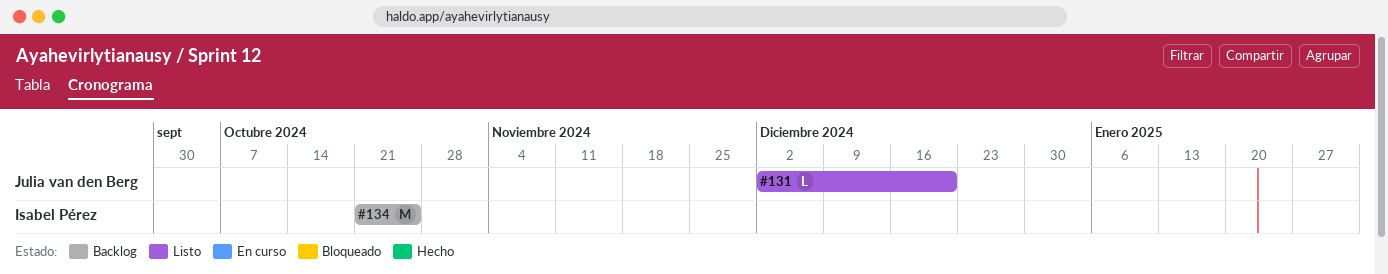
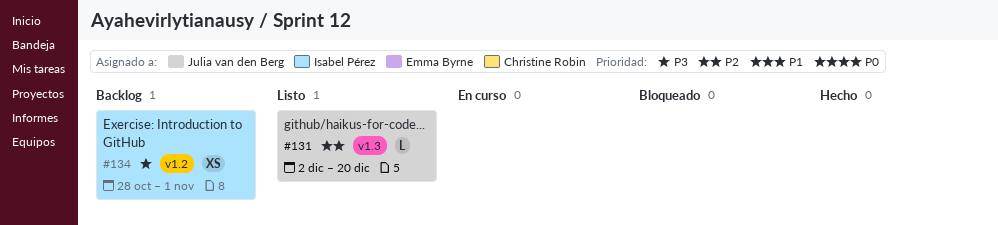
#134, estimate: M -> XS
#134, start: Oct 21 -> Oct 28
#134, due: Oct 25 -> Nov 1

